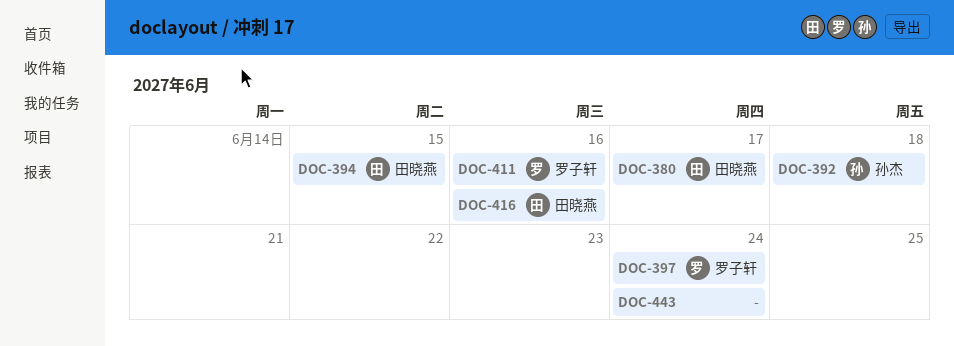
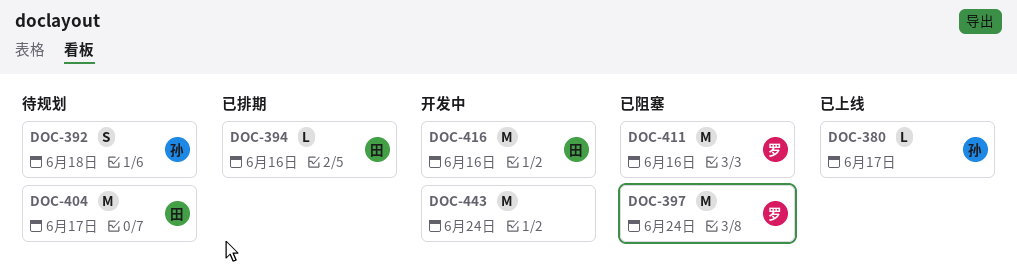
DOC-380, owner: 田晓燕 -> 孙杰
DOC-394, due: Jun 15 -> Jun 16
DOC-404: none -> present

